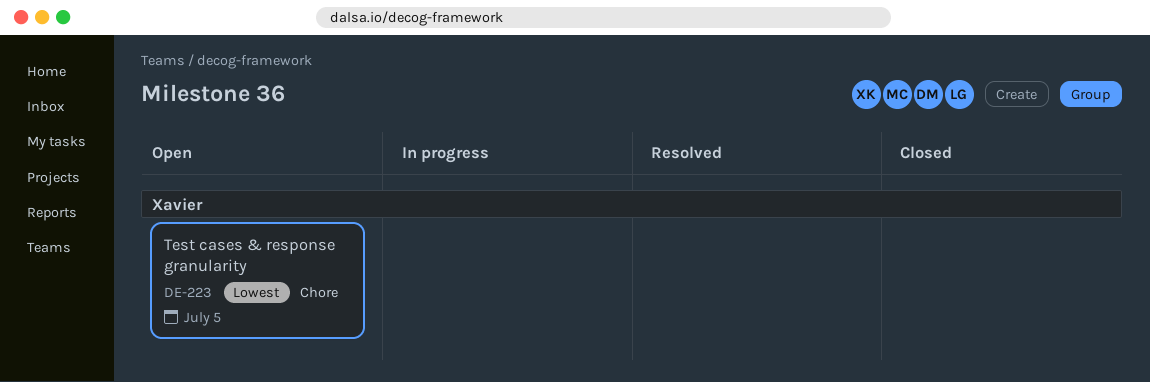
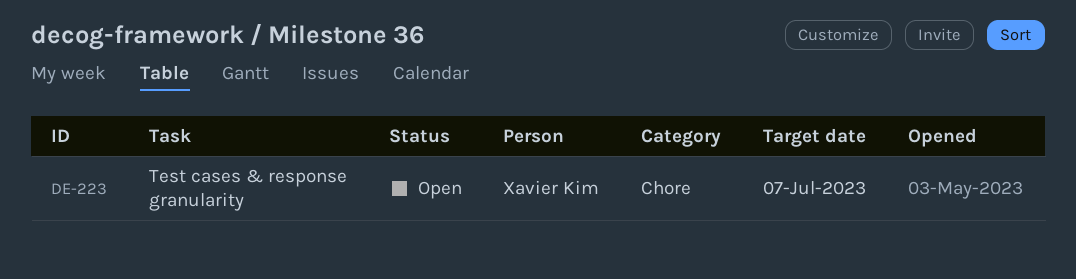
DE-223, due: Jul 5 -> Jul 7

